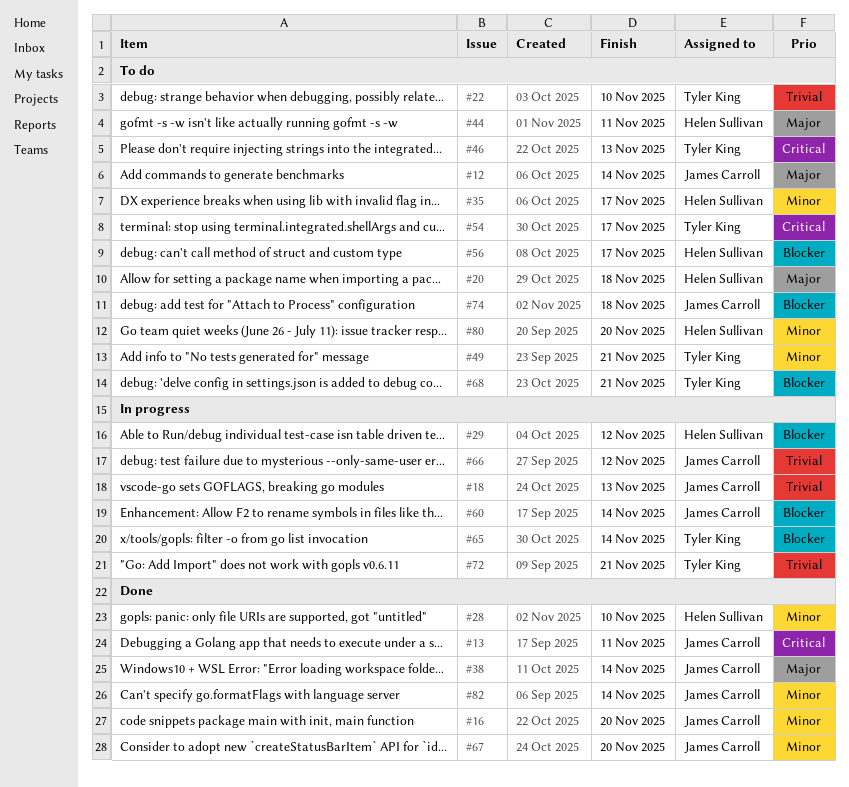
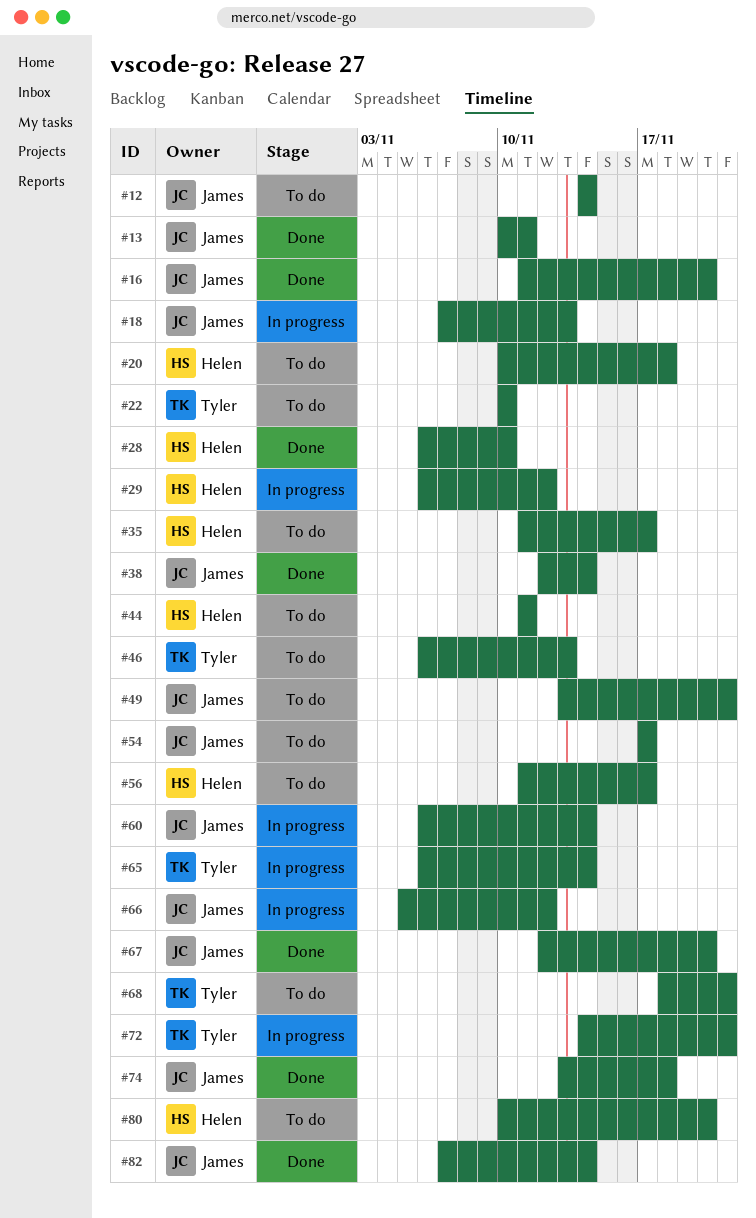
#49, owner: Tyler King -> James Carroll
#54, owner: Tyler King -> James Carroll
#74, status: To do -> Done

